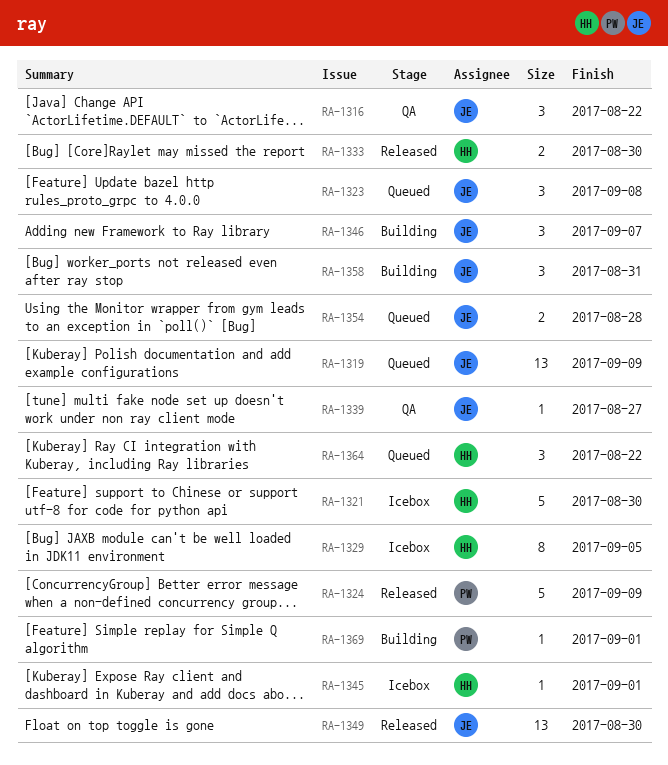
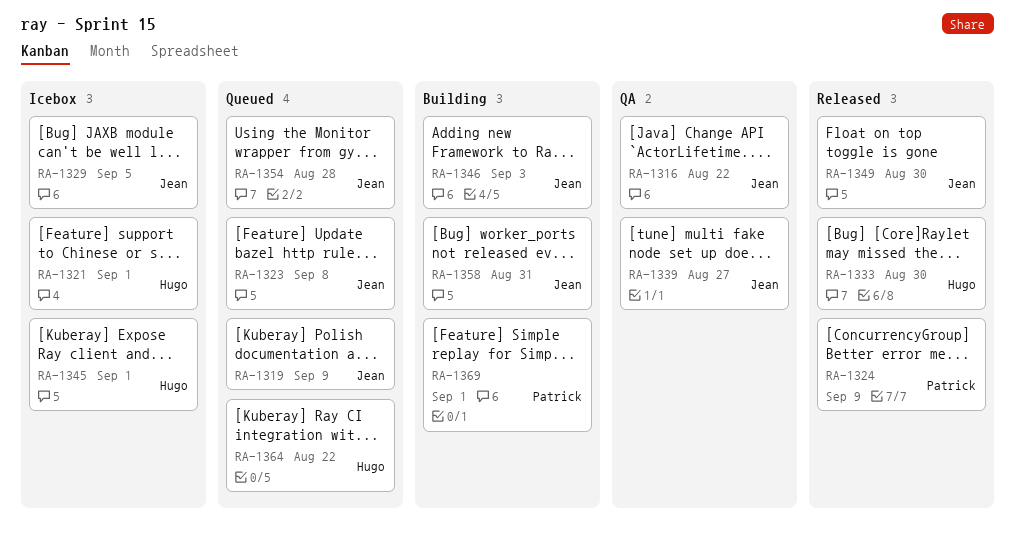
RA-1321, due: Aug 30 -> Sep 1
RA-1329, owner: Hugo -> Jean
RA-1346, due: Sep 7 -> Sep 3

